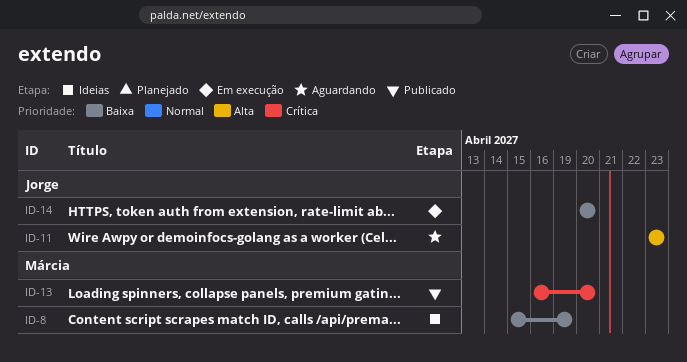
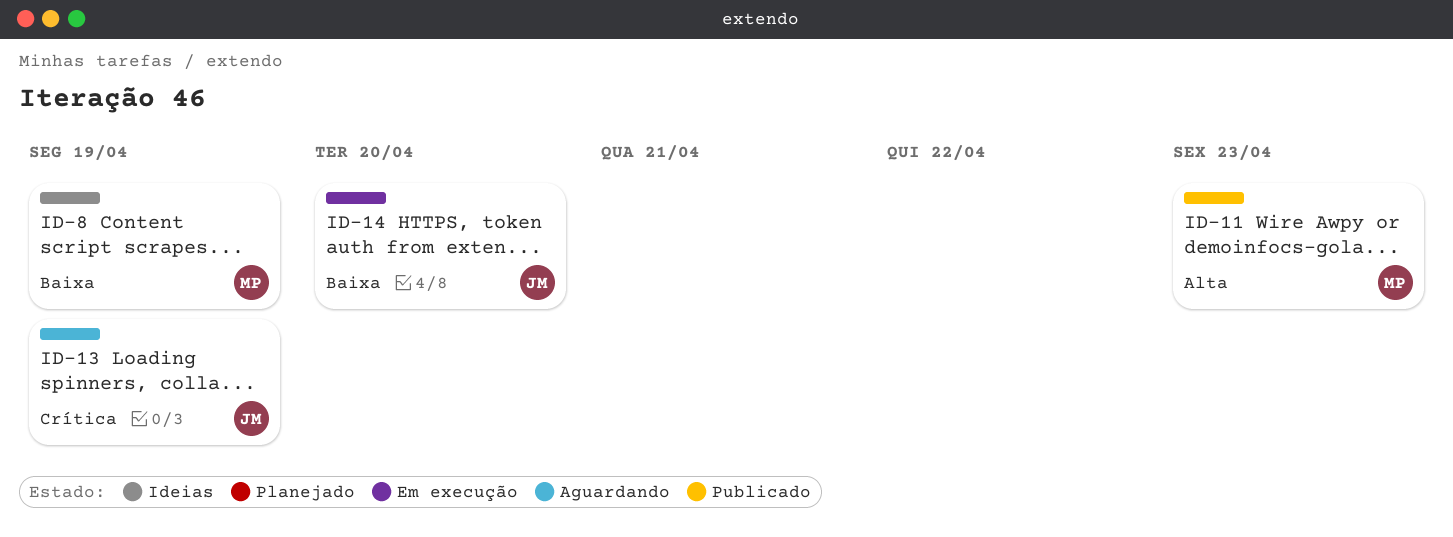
ID-11, status: Aguardando -> Publicado
ID-11, owner: Jorge -> Márcia
ID-13, status: Publicado -> Aguardando
ID-13, owner: Márcia -> Jorge
ID-13, due: Apr 20 -> Apr 19

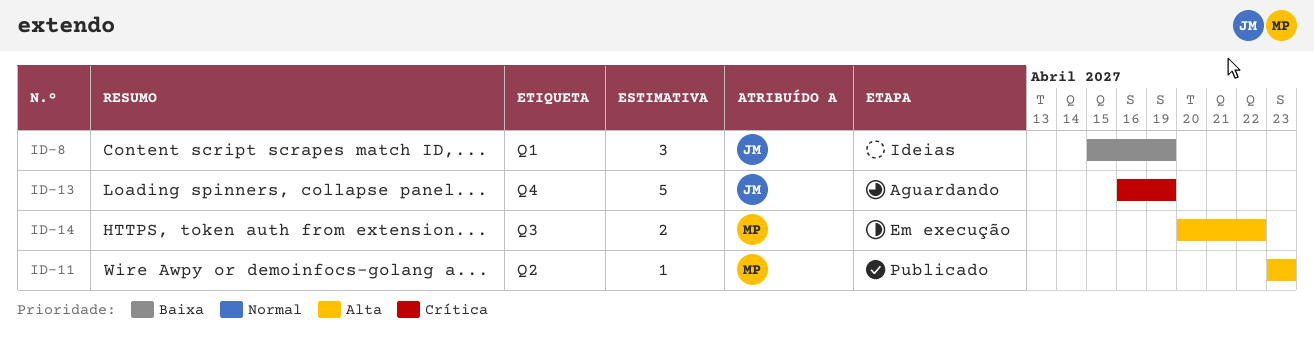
ID-8, owner: MP -> JM
ID-14, owner: JM -> MP
ID-14, priority: Baixa -> Alta
ID-14, due: Apr 20 -> Apr 22

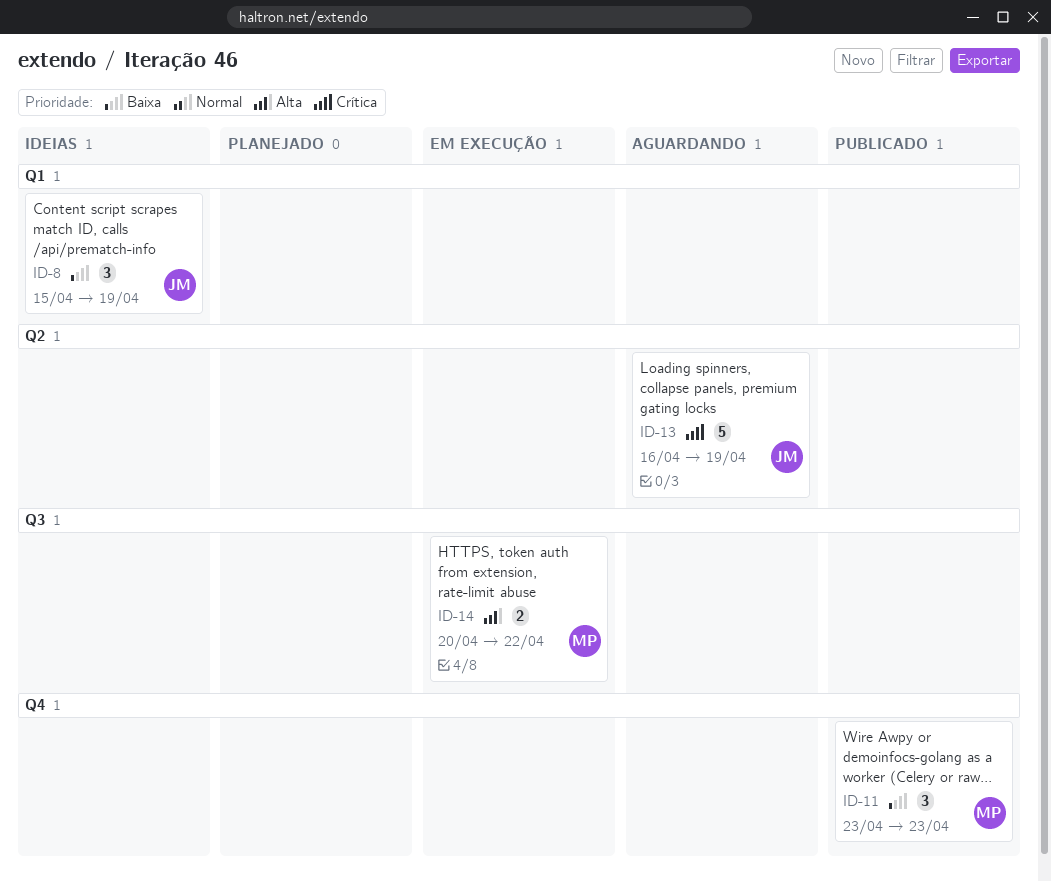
ID-11, priority: Alta -> Baixa
ID-11, label: Q2 -> Q4
ID-11, estimate: 1 -> 3
ID-13, label: Q4 -> Q2

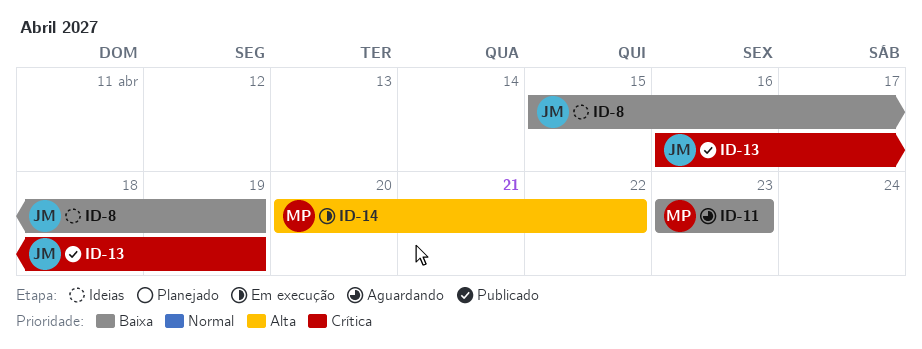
ID-11, status: Publicado -> Aguardando
ID-13, status: Aguardando -> Publicado

